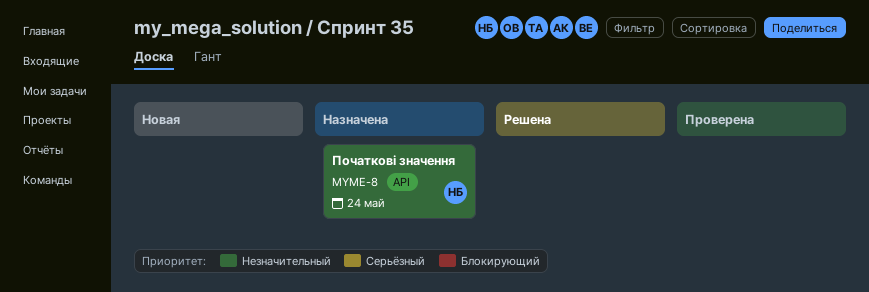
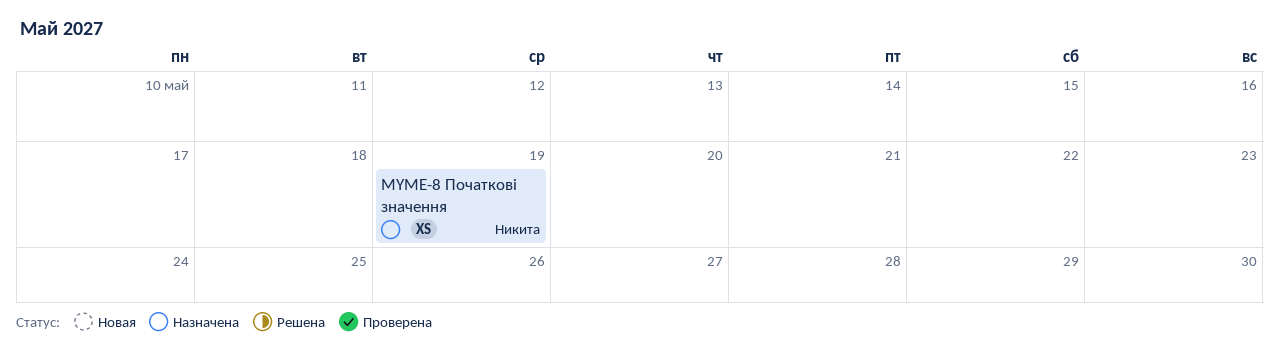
MYME-8, due: May 24 -> May 19

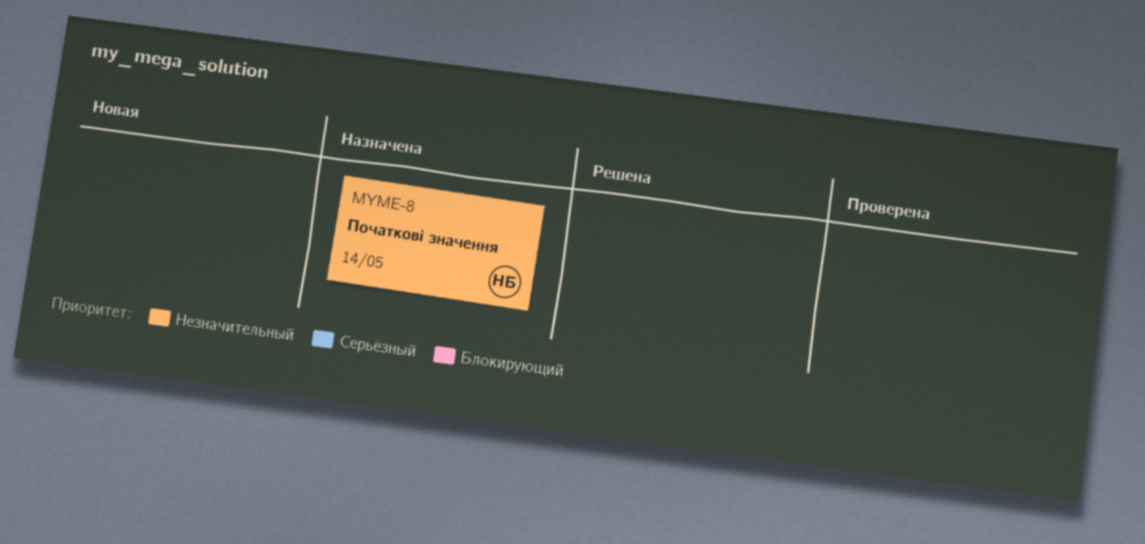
MYME-8, due: May 19 -> May 14

